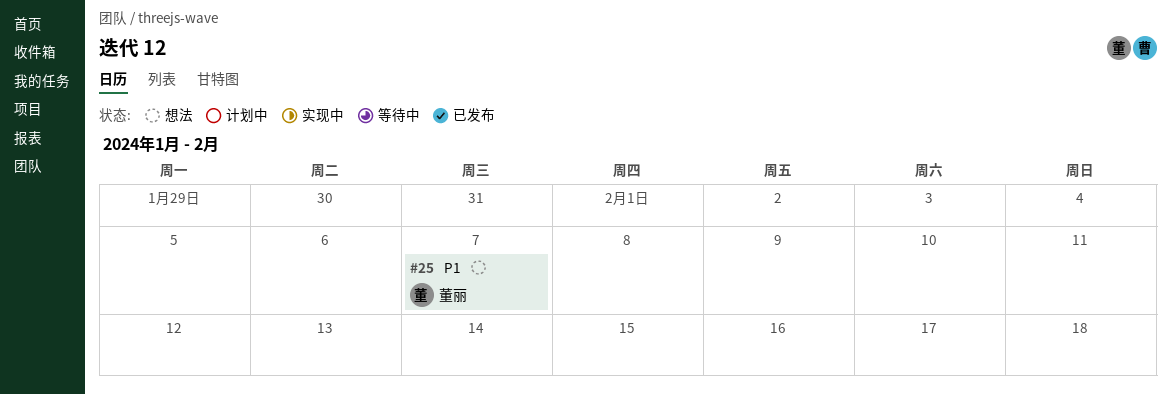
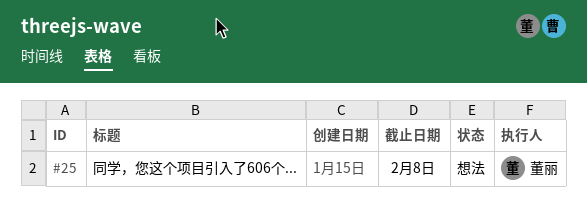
#25, due: Feb 7 -> Feb 8

